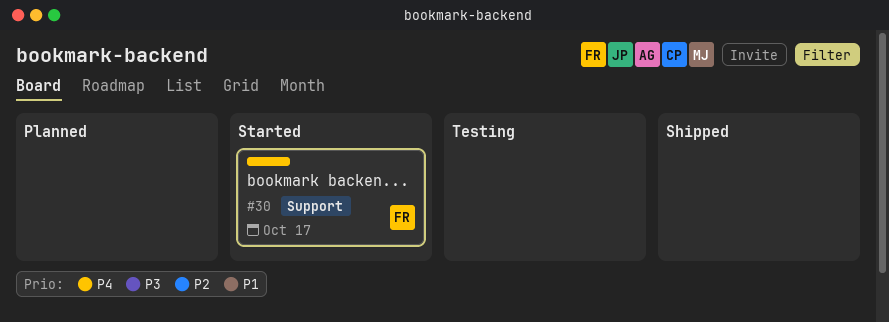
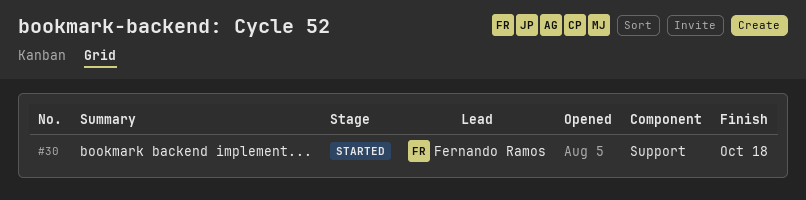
#30, due: Oct 17 -> Oct 18

